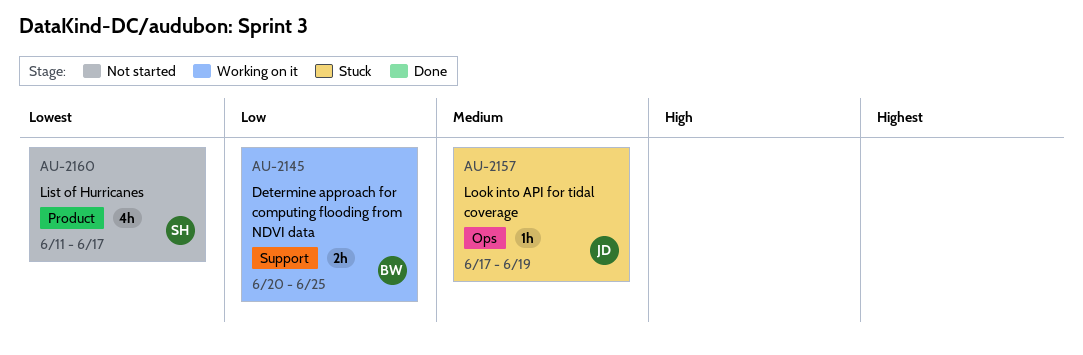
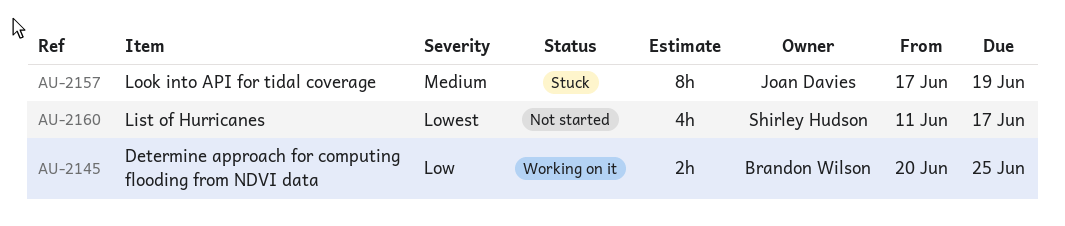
AU-2157, estimate: 1h -> 8h

